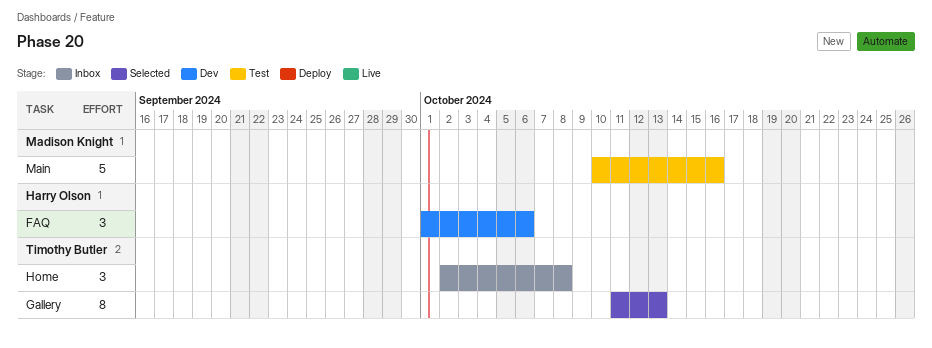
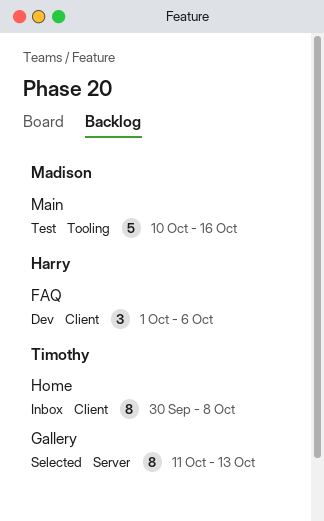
Home, estimate: 3 -> 8
Home, start: Oct 2 -> Sep 30

